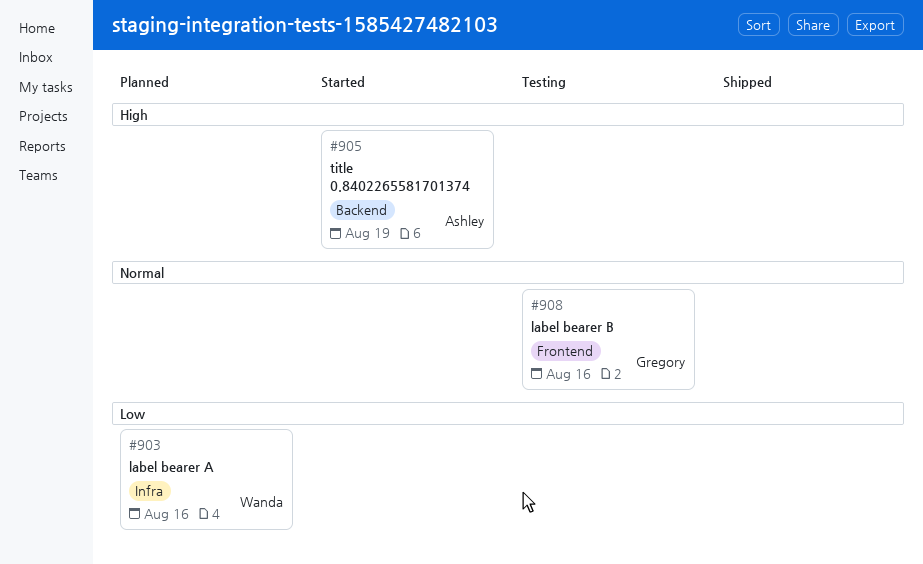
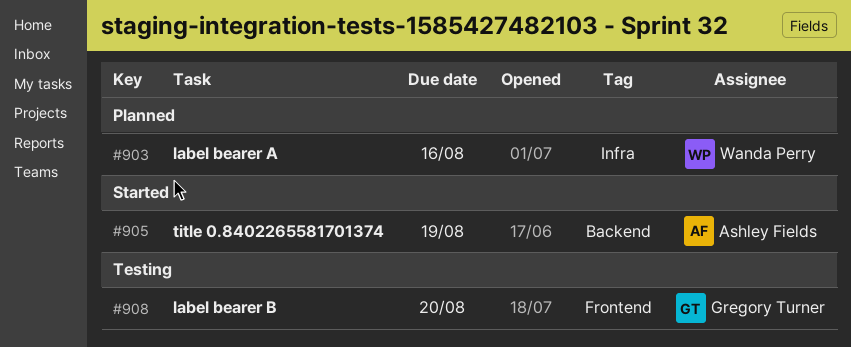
#908, due: Aug 16 -> Aug 20

